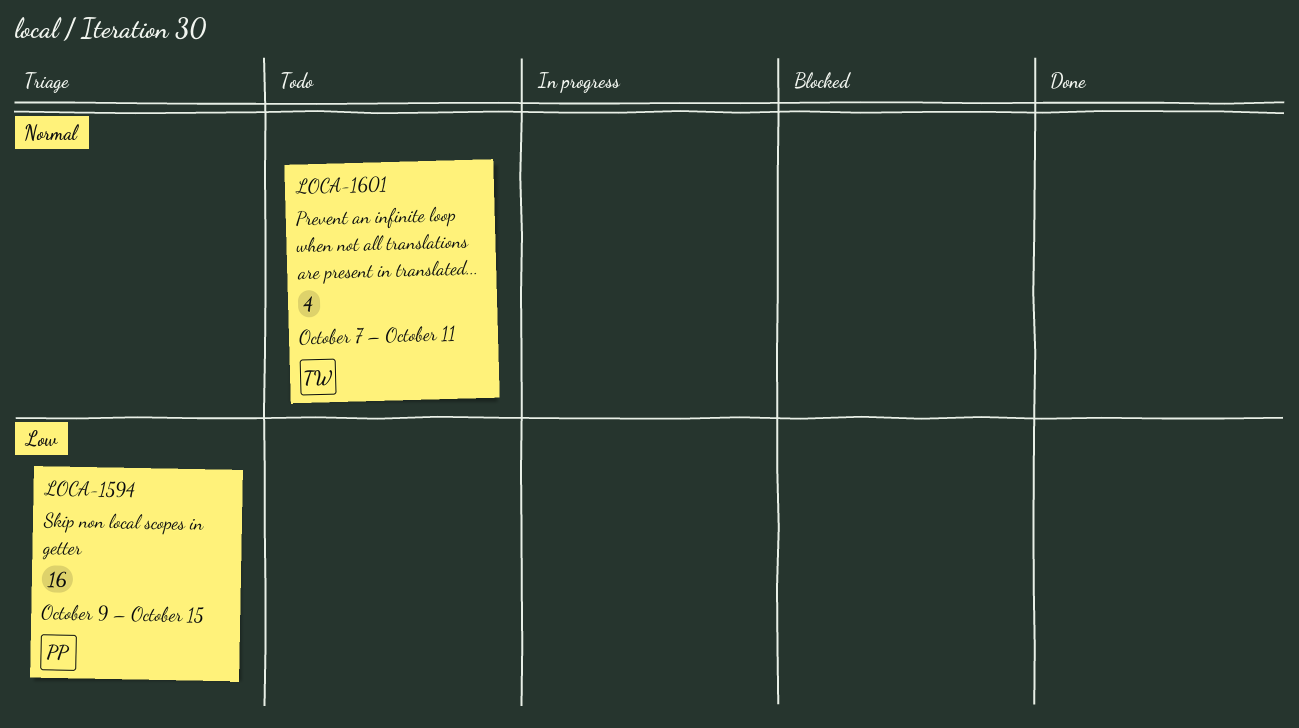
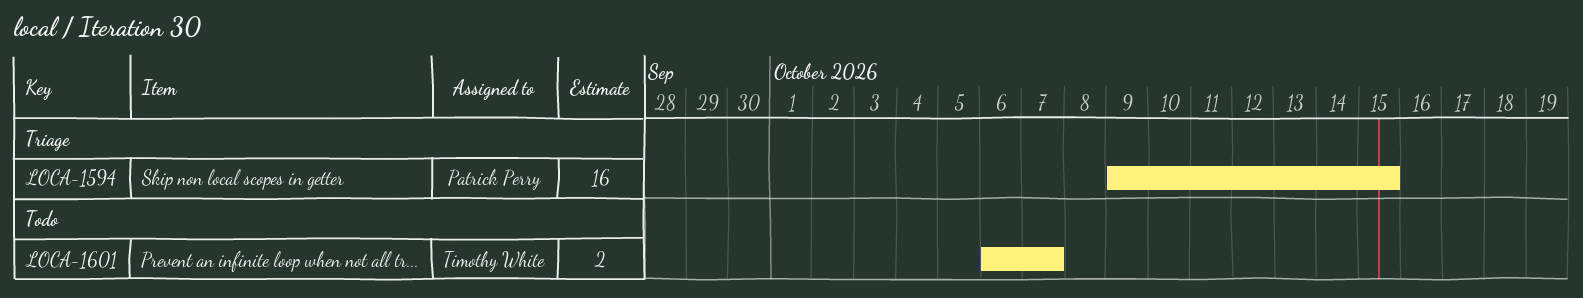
LOCA-1601, estimate: 4 -> 2
LOCA-1601, start: Oct 7 -> Oct 6
LOCA-1601, due: Oct 11 -> Oct 7

